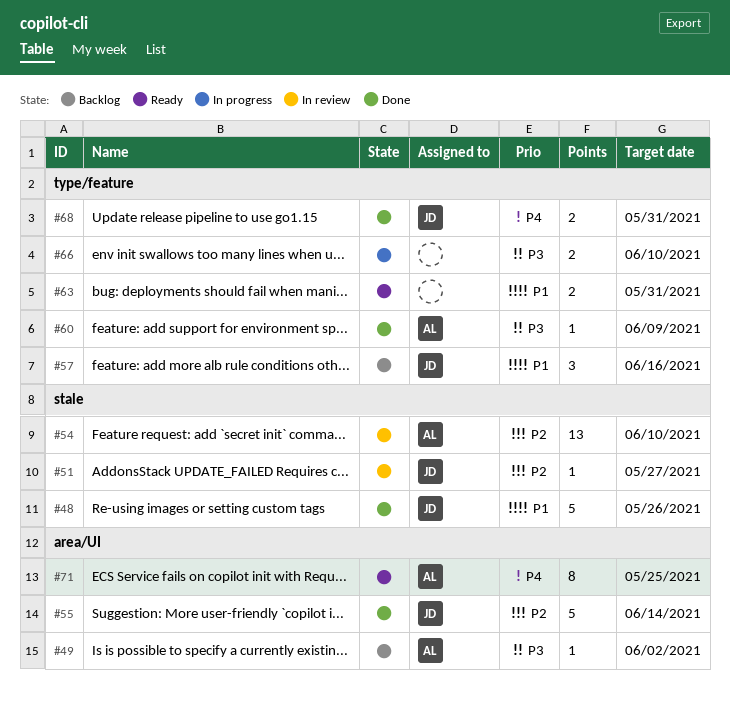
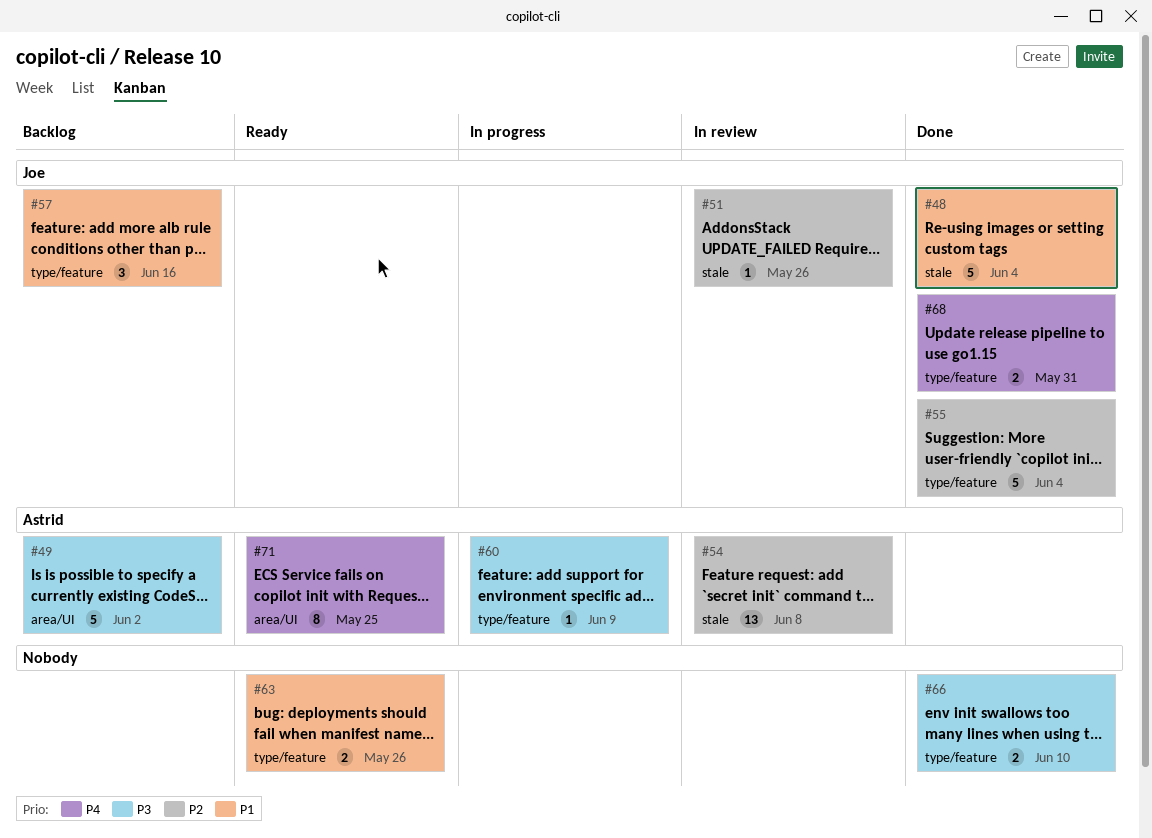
#48, due: May 26 -> Jun 4
#49, estimate: 1 -> 5
#51, due: May 27 -> May 26
#54, due: Jun 10 -> Jun 8
#55, label: area/UI -> type/feature
#55, due: Jun 14 -> Jun 4
#60, status: Done -> In progress
#63, due: May 31 -> May 26
#66, status: In progress -> Done

